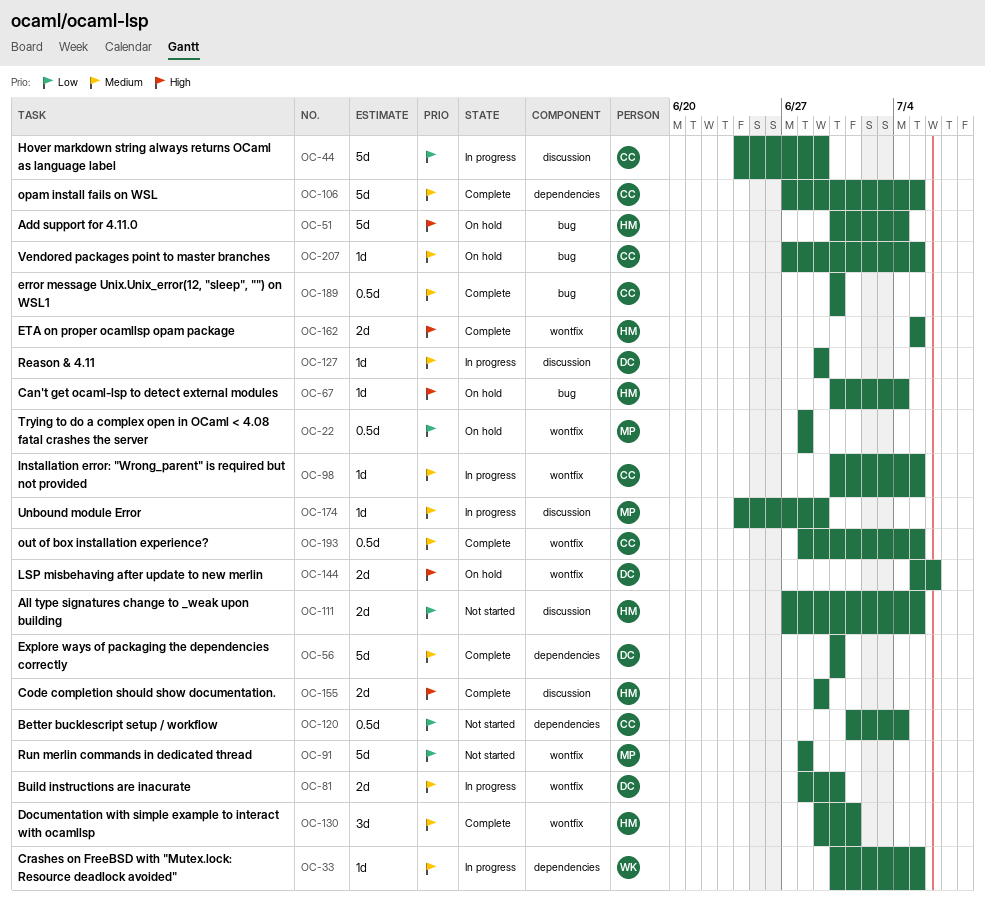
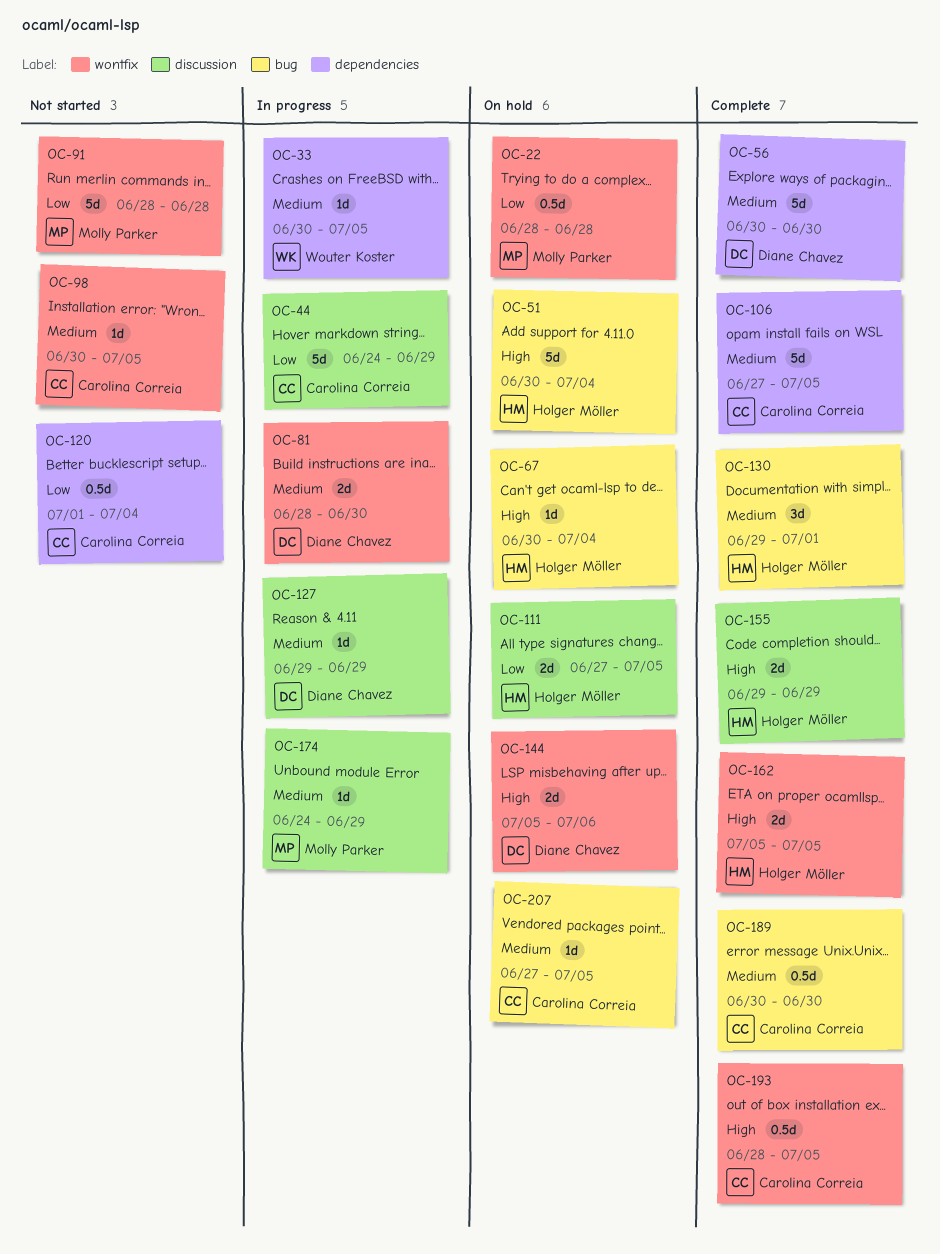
OC-98, status: In progress -> Not started
OC-111, status: Not started -> On hold
OC-130, label: wontfix -> bug
OC-193, priority: Medium -> High

